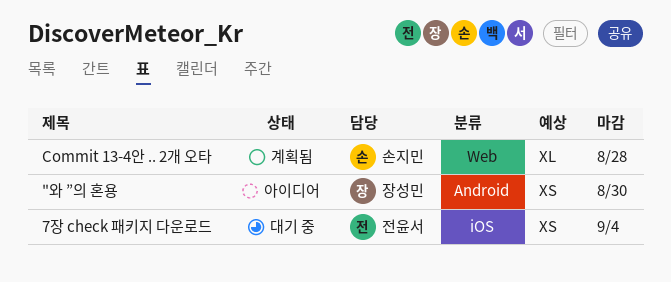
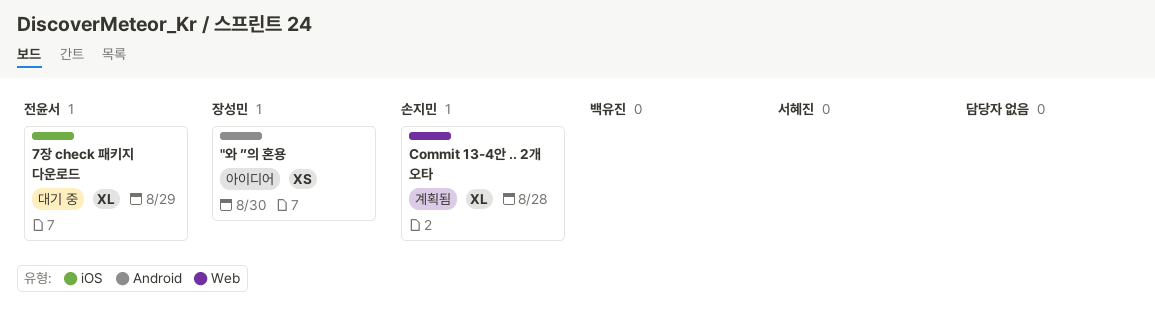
7장 check 패키지 다운로드, estimate: XS -> XL
7장 check 패키지 다운로드, due: Sep 4 -> Aug 29

